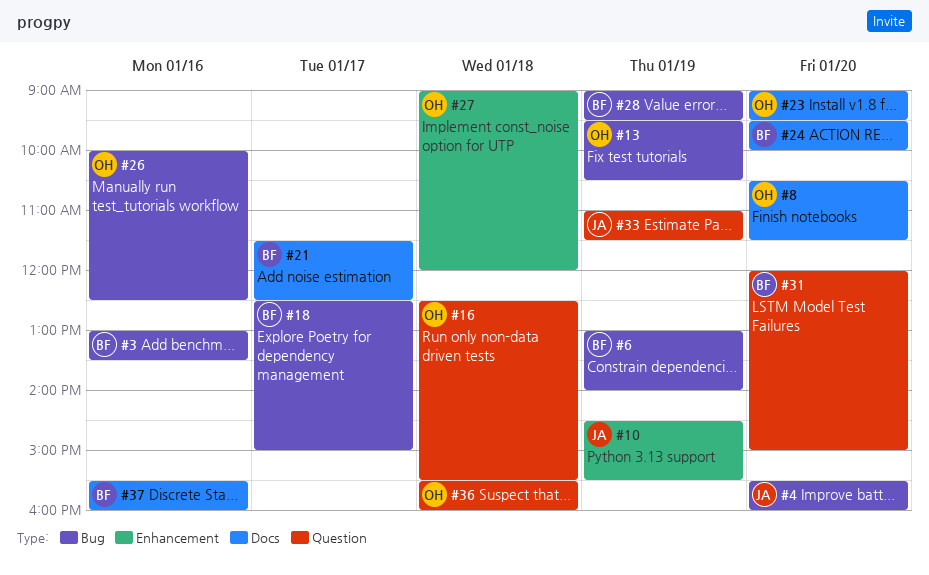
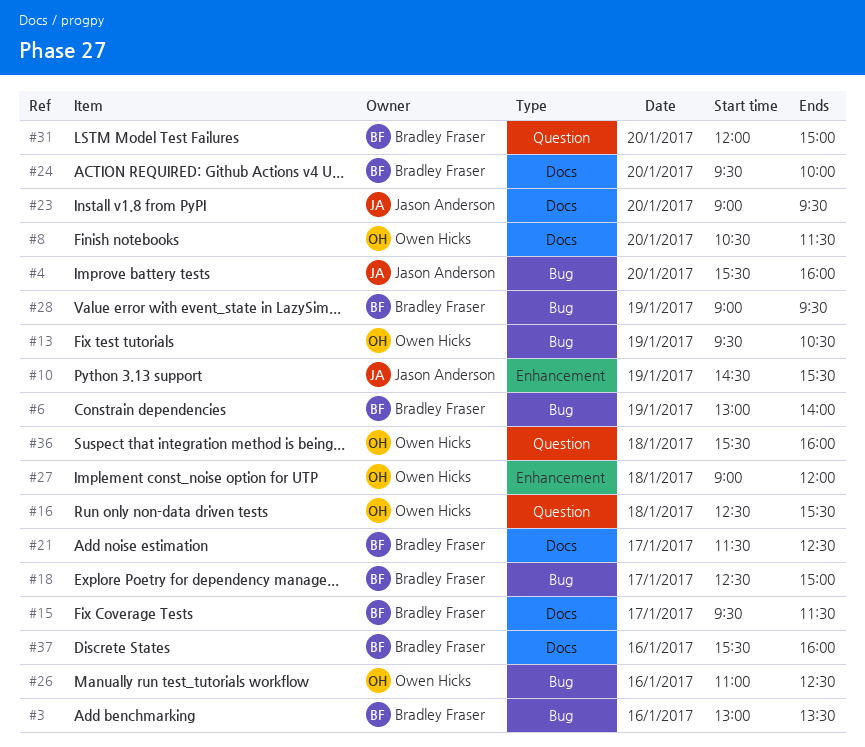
#15: none -> present
#23, owner: Owen Hicks -> Jason Anderson
#26, begins: 10:00 -> 11:00
#33: present -> none

